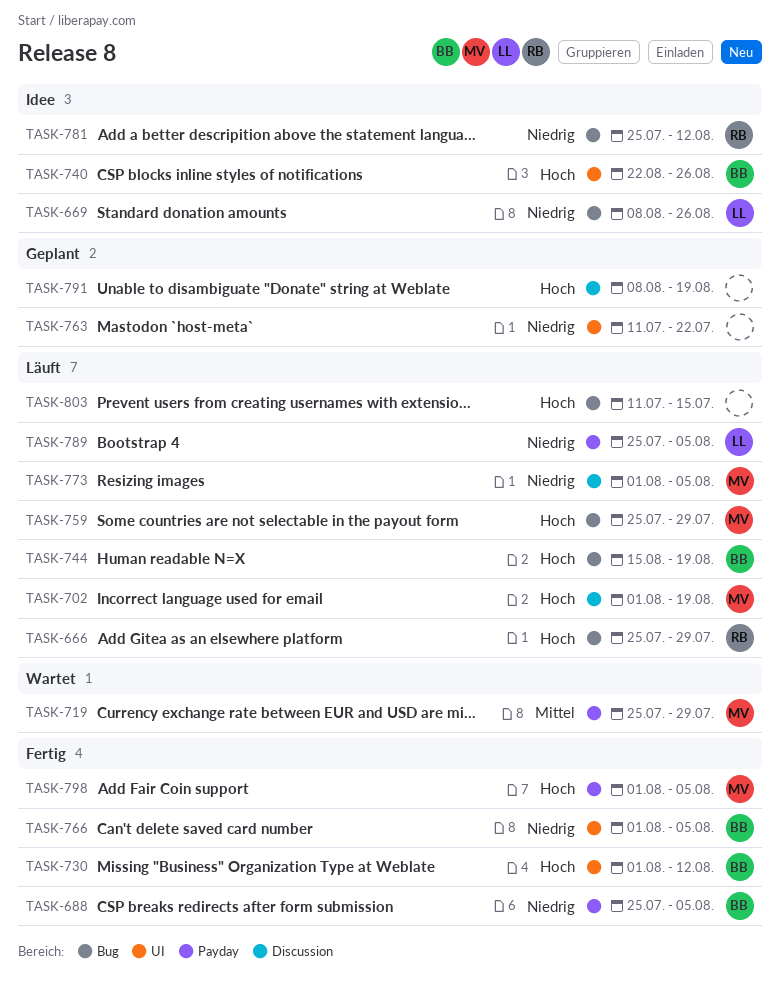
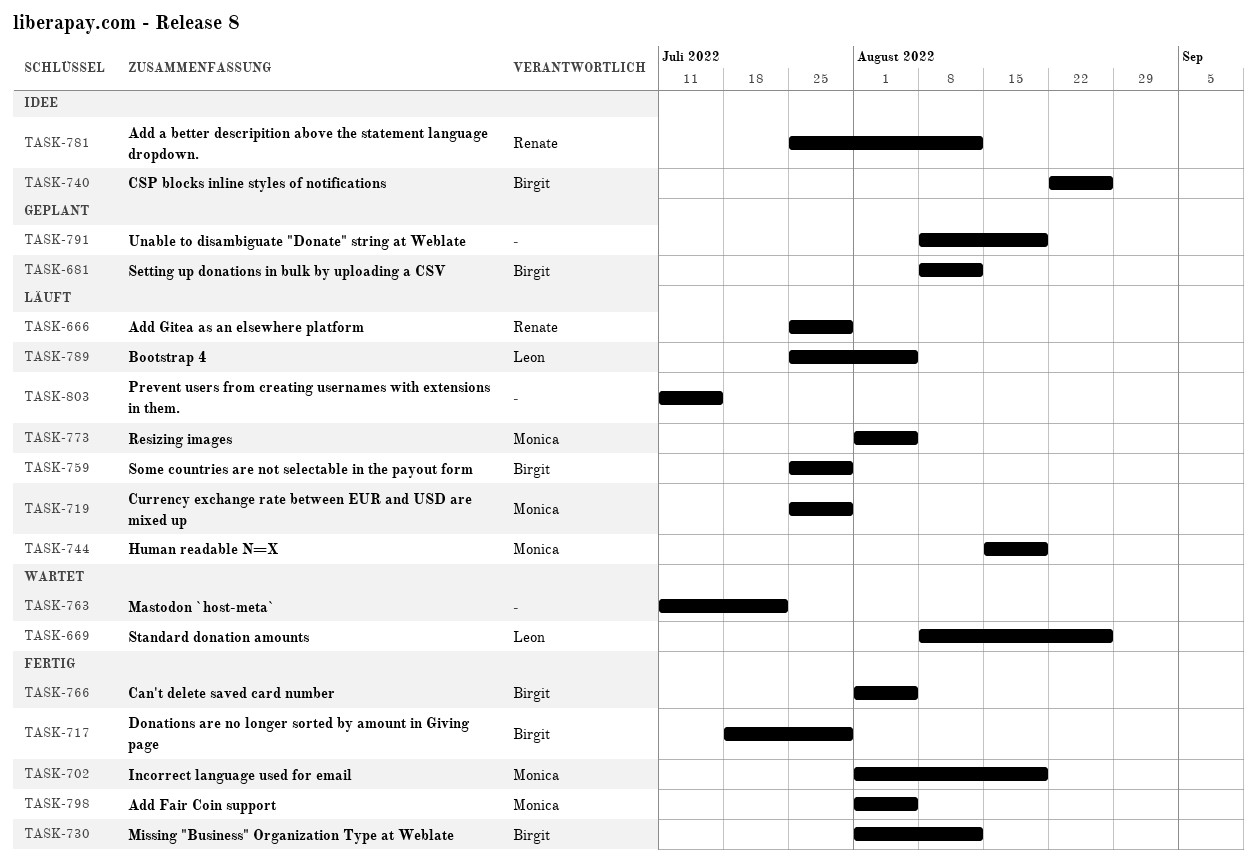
TASK-669, status: Idee -> Wartet
TASK-681: none -> present
TASK-688: present -> none
TASK-702, status: Läuft -> Fertig
TASK-717: none -> present
TASK-719, status: Wartet -> Läuft
TASK-744, owner: Birgit -> Monica
TASK-759, owner: Monica -> Birgit
TASK-763, status: Geplant -> Wartet

